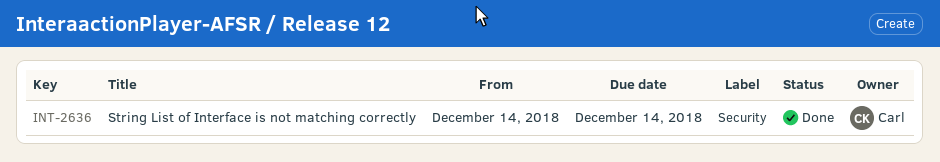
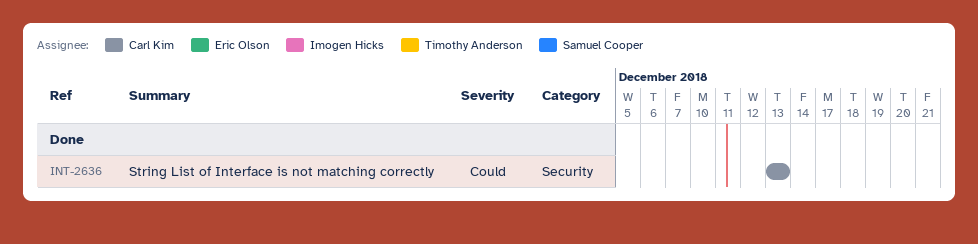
INT-2636, start: Dec 14 -> Dec 13
INT-2636, due: Dec 14 -> Dec 13

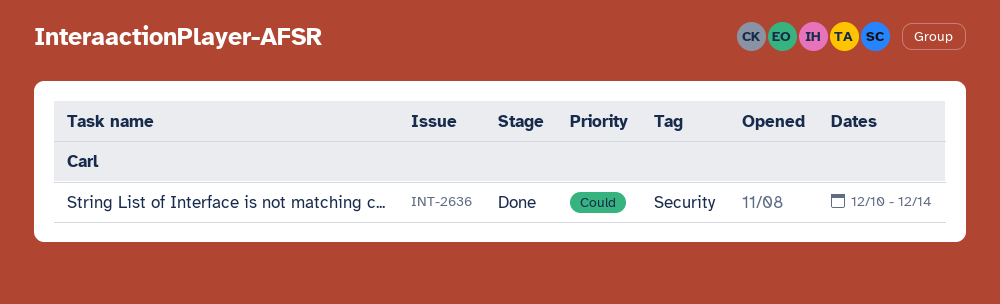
INT-2636, start: Dec 13 -> Dec 10
INT-2636, due: Dec 13 -> Dec 14

